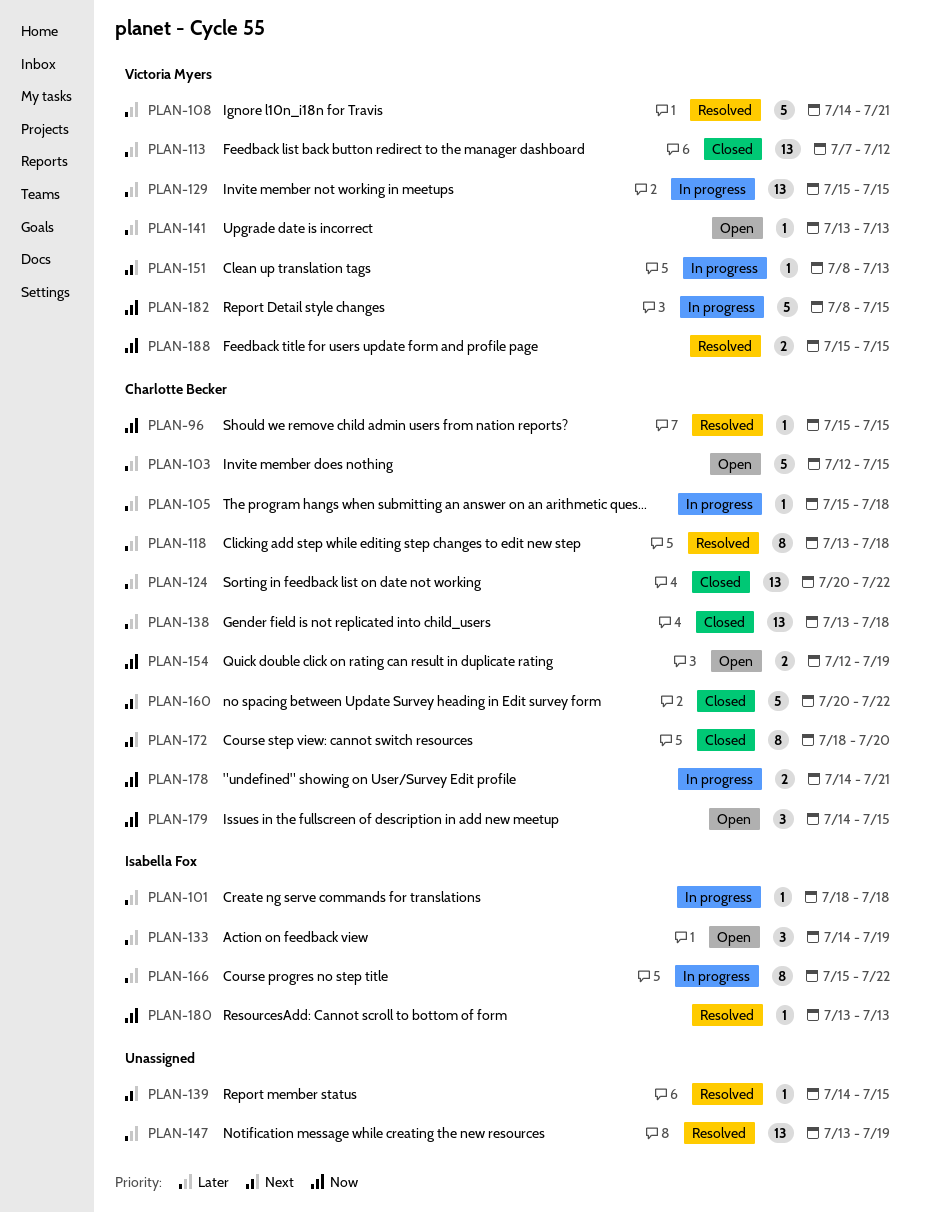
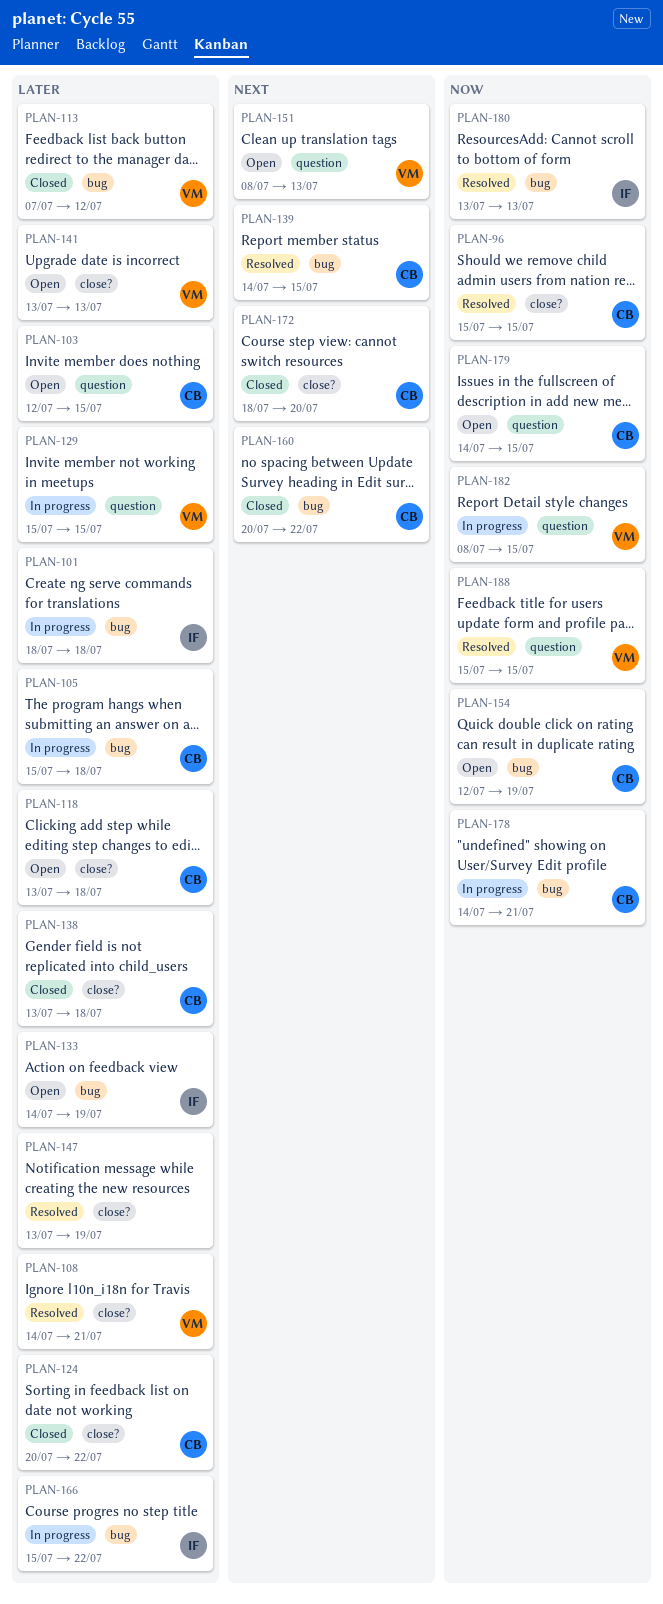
PLAN-118, status: Resolved -> Open
PLAN-139, owner: none -> Charlotte Becker
PLAN-151, status: In progress -> Open

